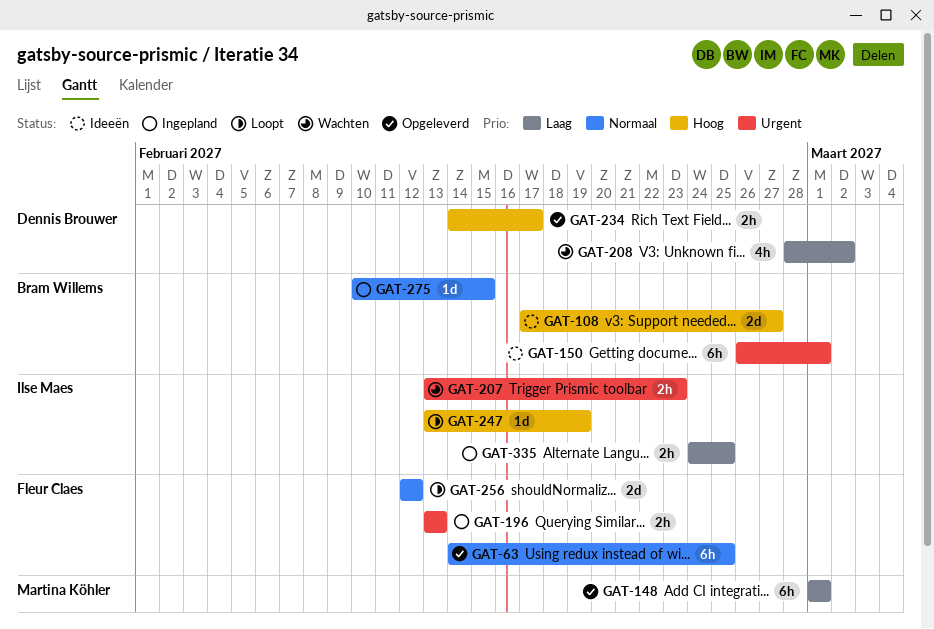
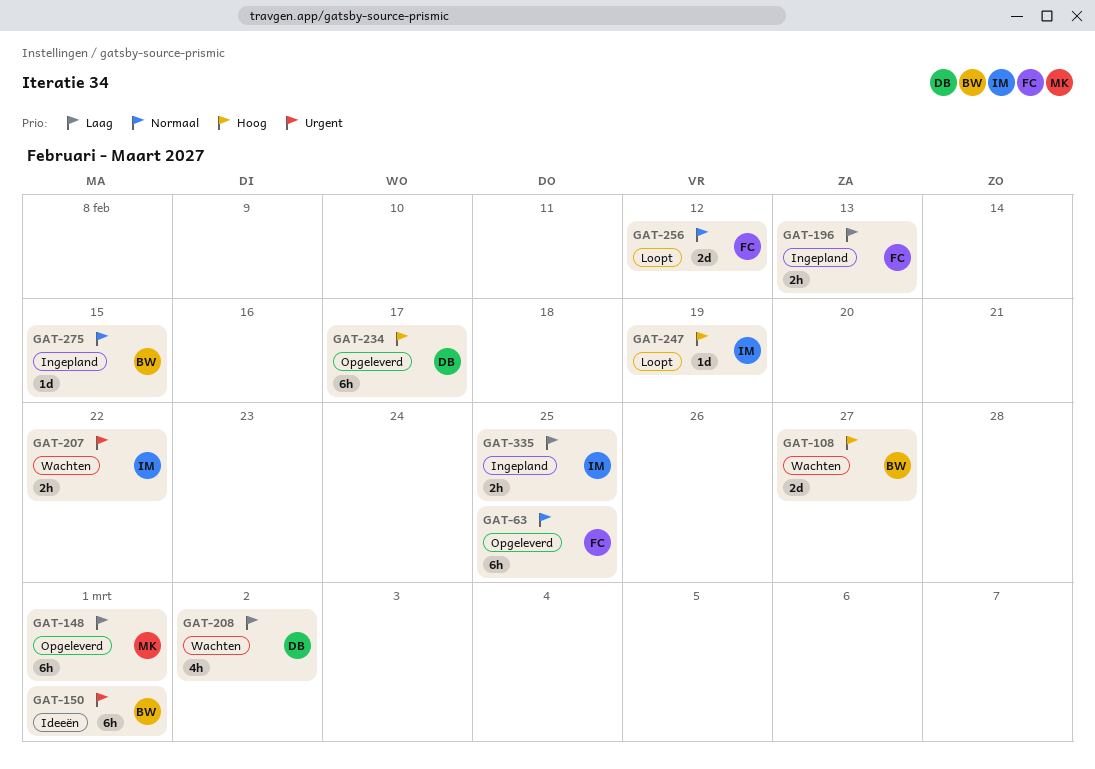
GAT-108, status: Ideeën -> Wachten
GAT-196, priority: Urgent -> Laag
GAT-207, due: Feb 23 -> Feb 22
GAT-234, estimate: 2h -> 6h

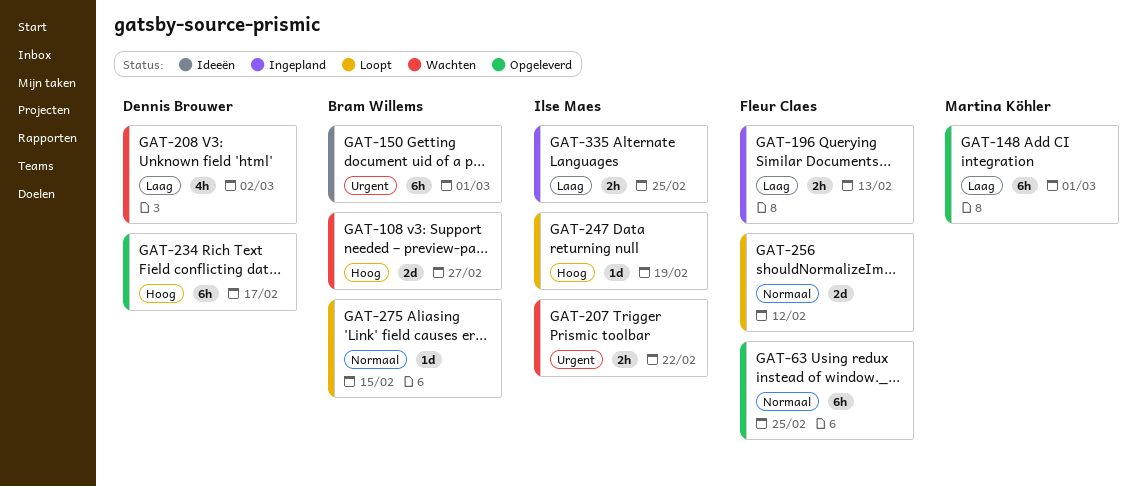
GAT-275, status: Ingepland -> Loopt

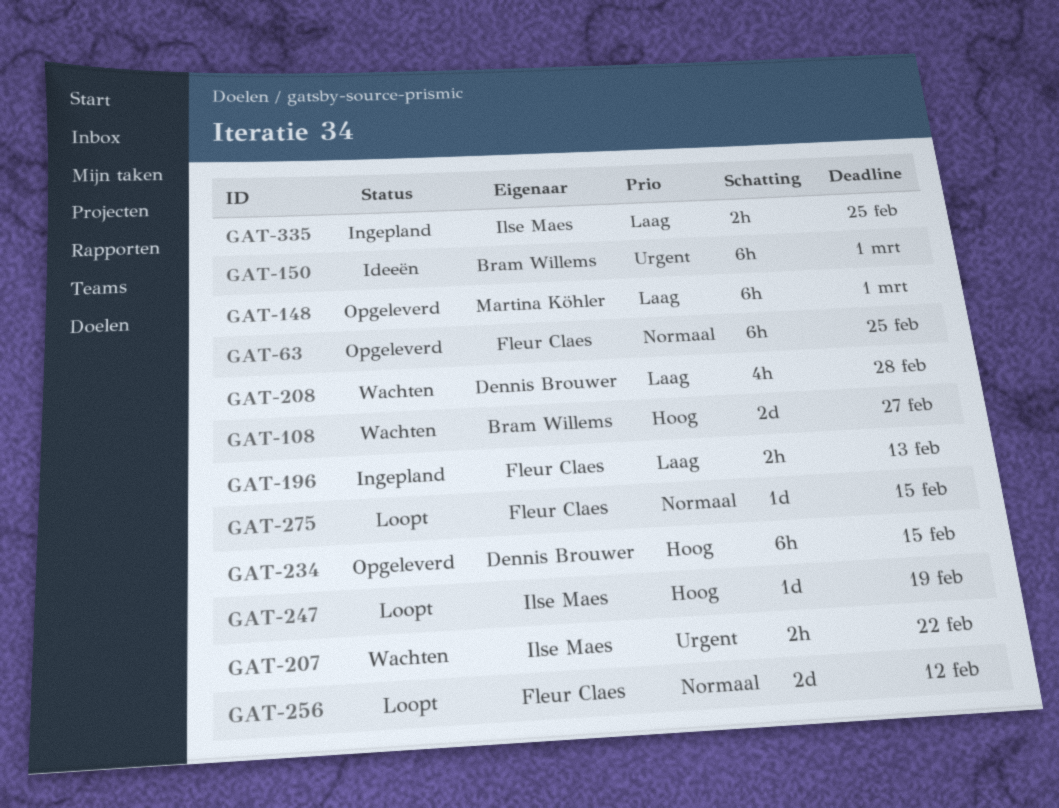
GAT-208, due: Mar 2 -> Feb 28
GAT-234, due: Feb 17 -> Feb 15
GAT-275, owner: Bram Willems -> Fleur Claes

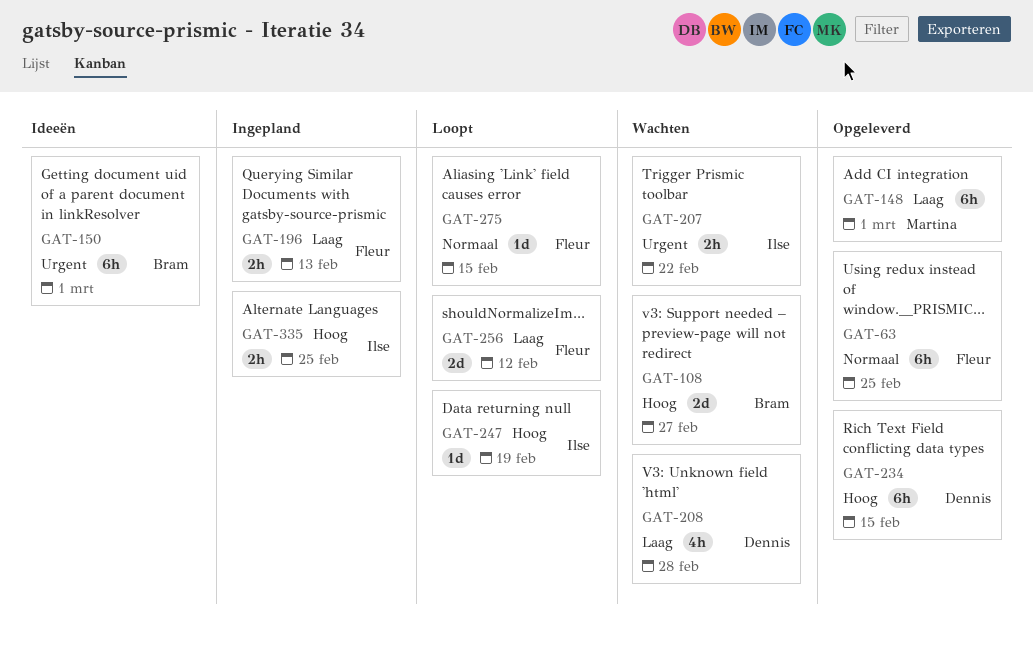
GAT-256, priority: Normaal -> Laag
GAT-335, priority: Laag -> Hoog

